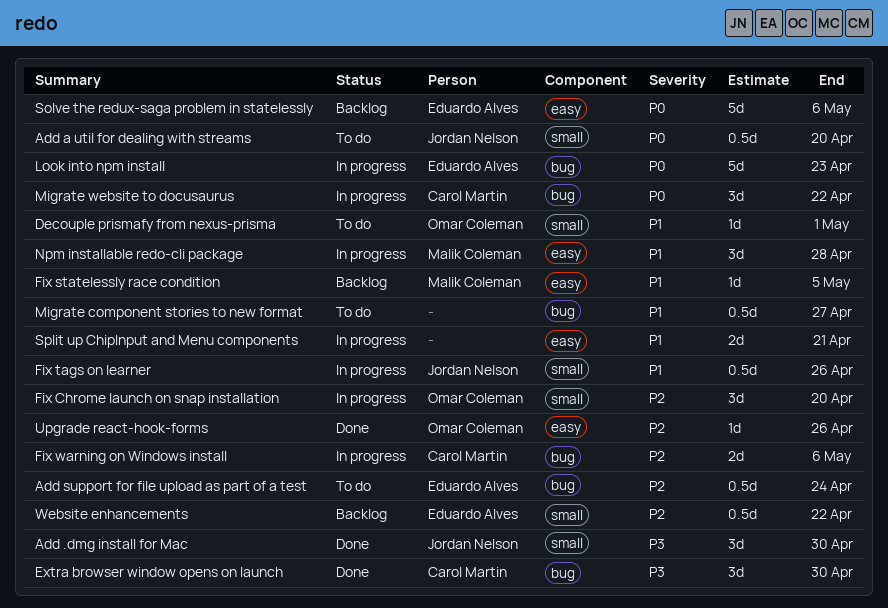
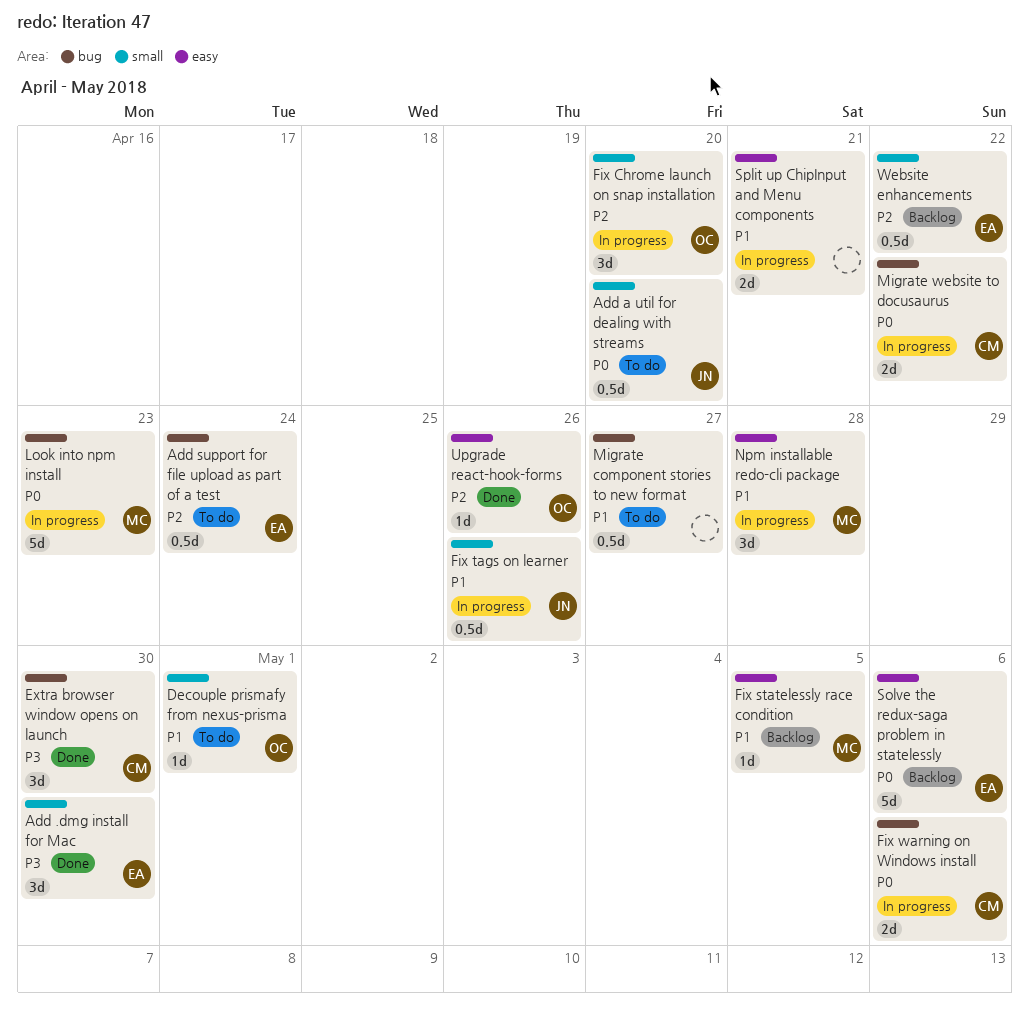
Add .dmg install for Mac, owner: Jordan Nelson -> Eduardo Alves
Fix warning on Windows install, priority: P2 -> P0
Look into npm install, owner: Eduardo Alves -> Malik Coleman
Migrate website to docusaurus, estimate: 3d -> 2d

